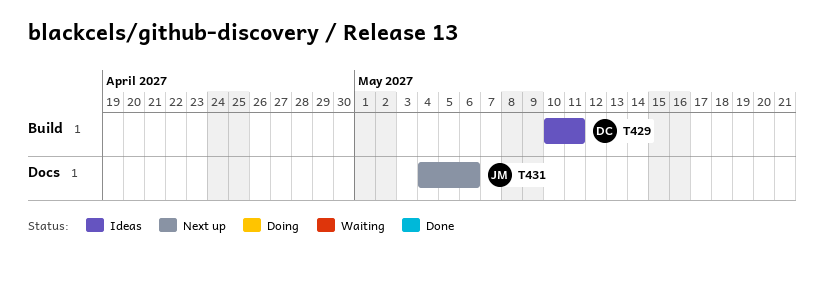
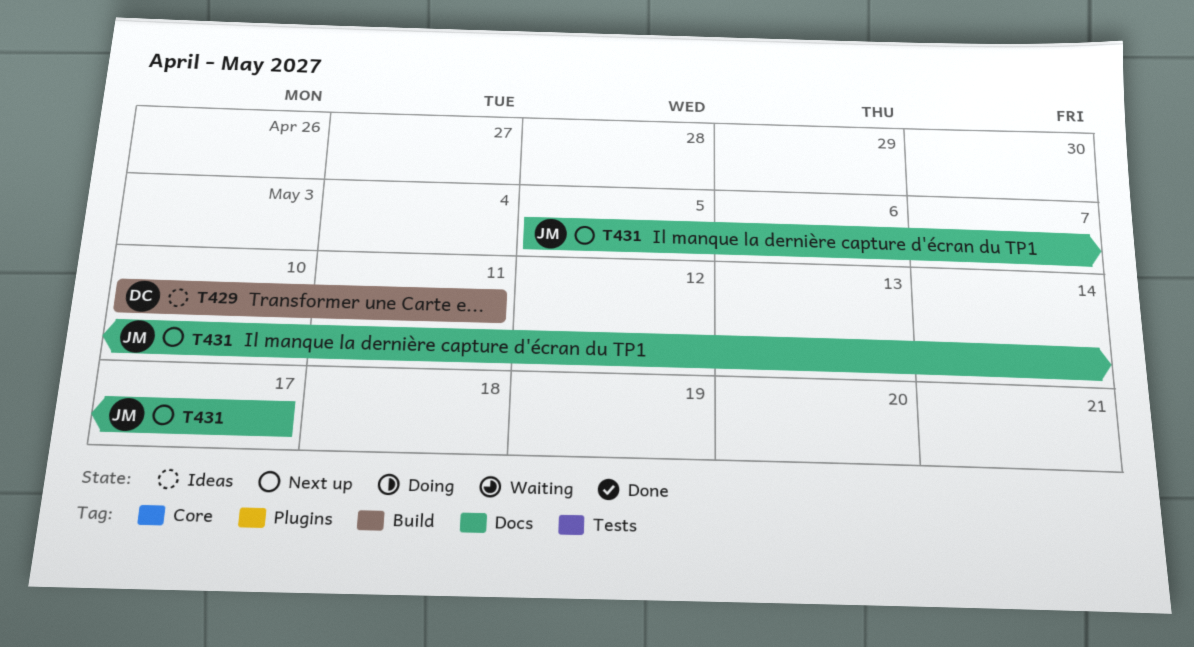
T431, start: May 4 -> May 5
T431, due: May 6 -> May 17

